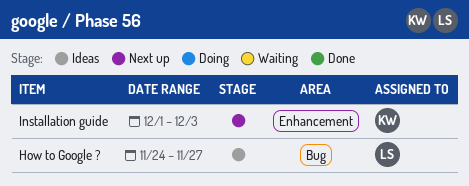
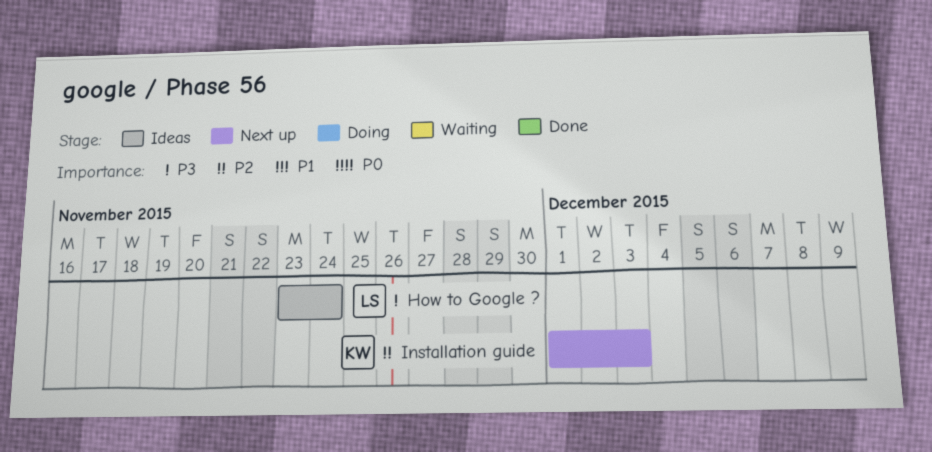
How to Google ?, start: Nov 24 -> Nov 23
How to Google ?, due: Nov 27 -> Nov 24

